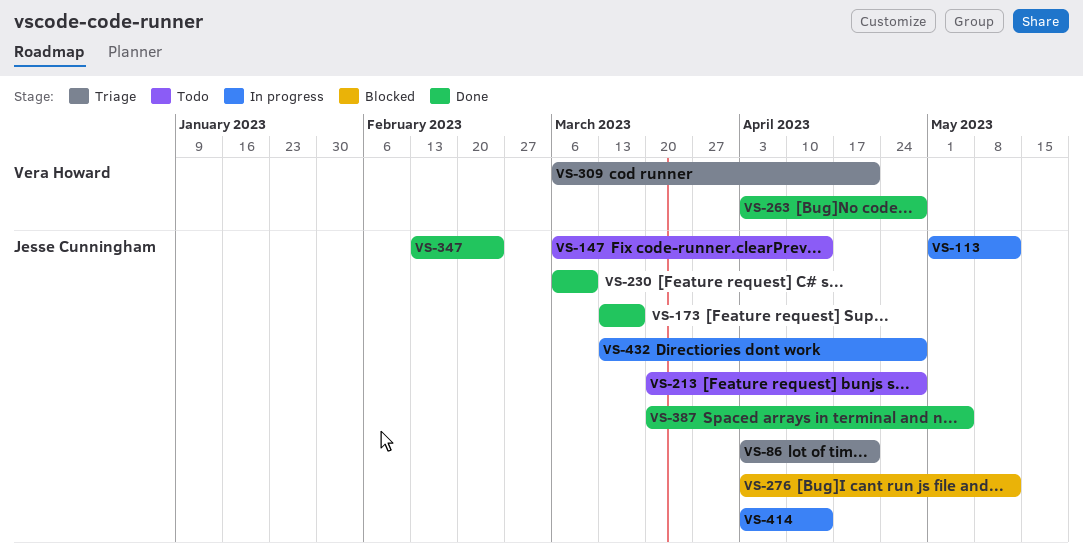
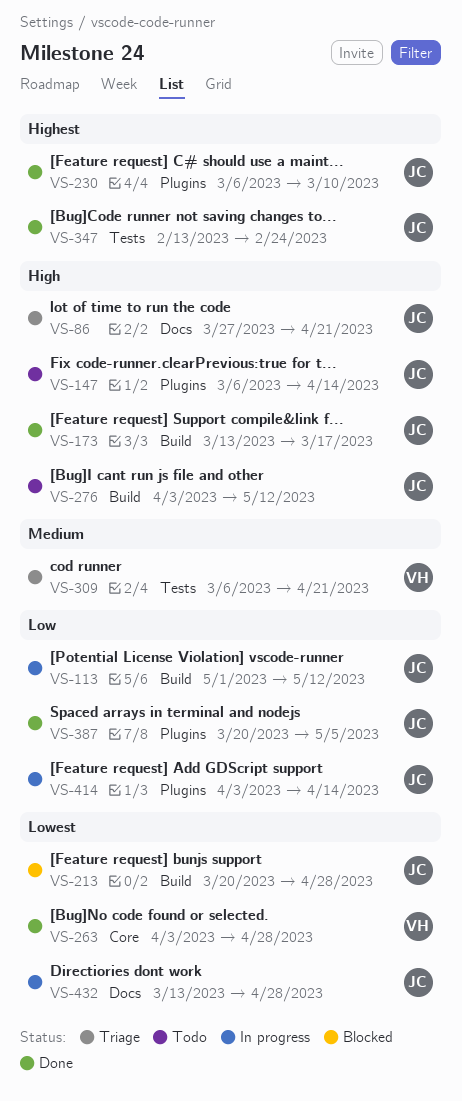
VS-86, start: Apr 3 -> Mar 27
VS-213, status: Todo -> Blocked
VS-276, status: Blocked -> Todo

